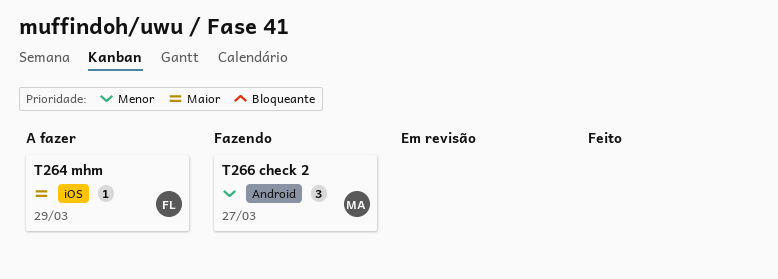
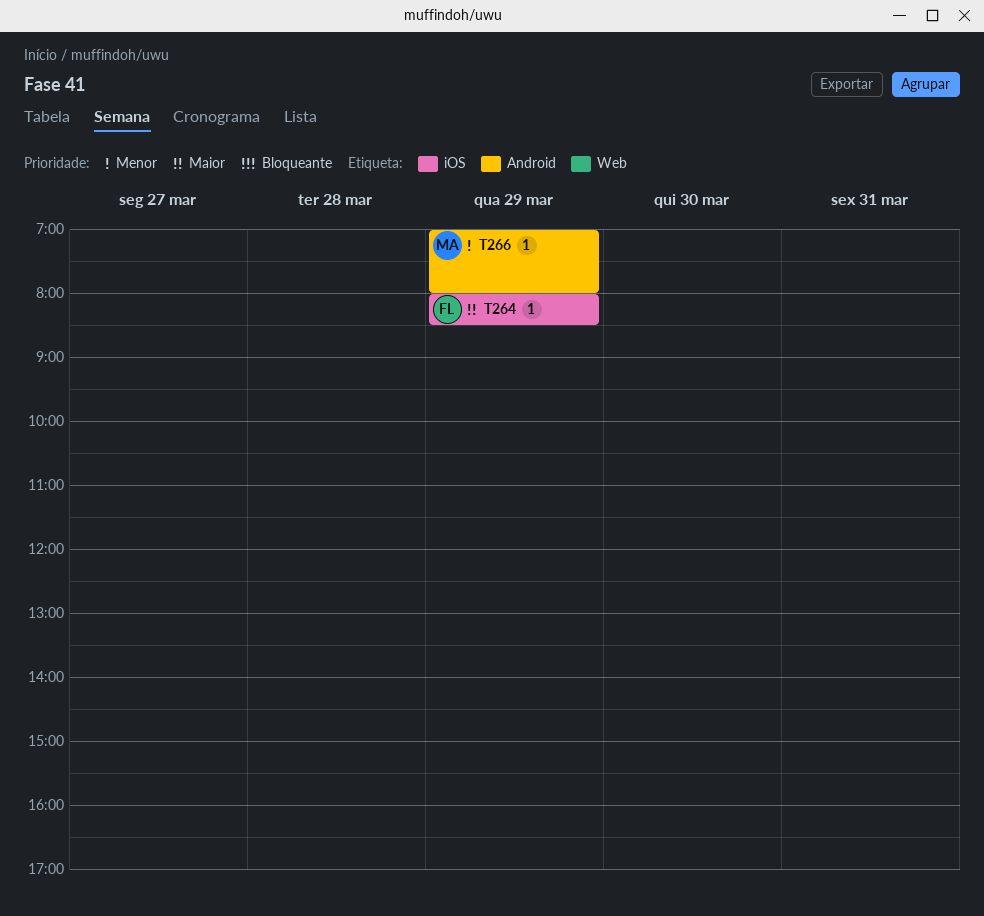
T266, estimate: 3 -> 1
T266, day: Mar 27 -> Mar 29

